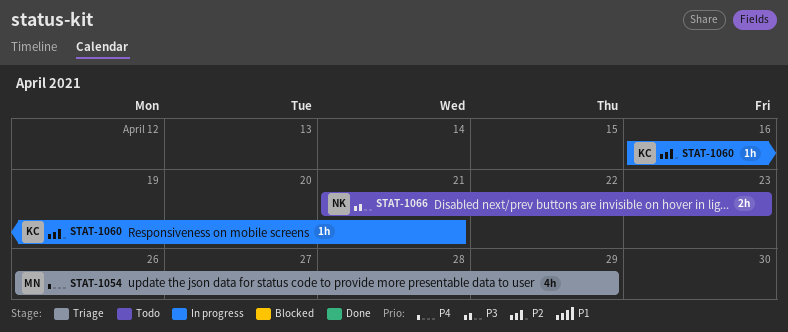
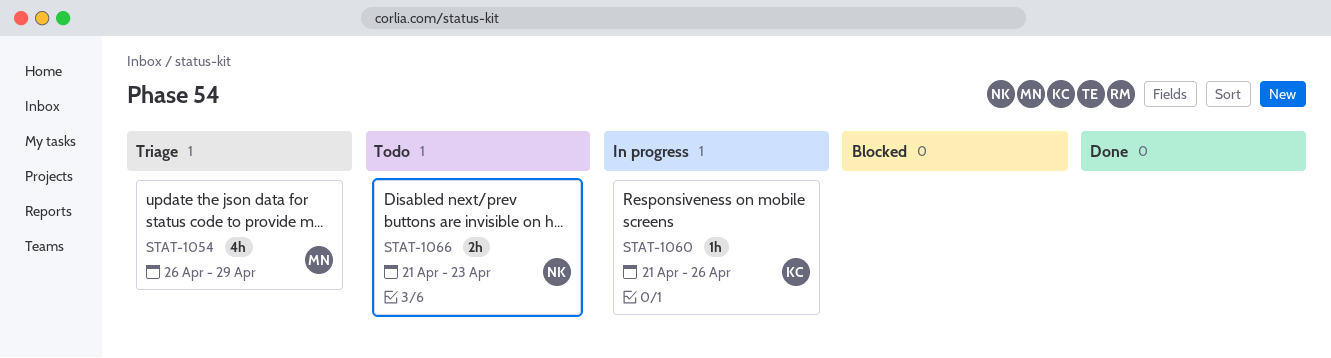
STAT-1060, start: Apr 16 -> Apr 21
STAT-1060, due: Apr 21 -> Apr 26

